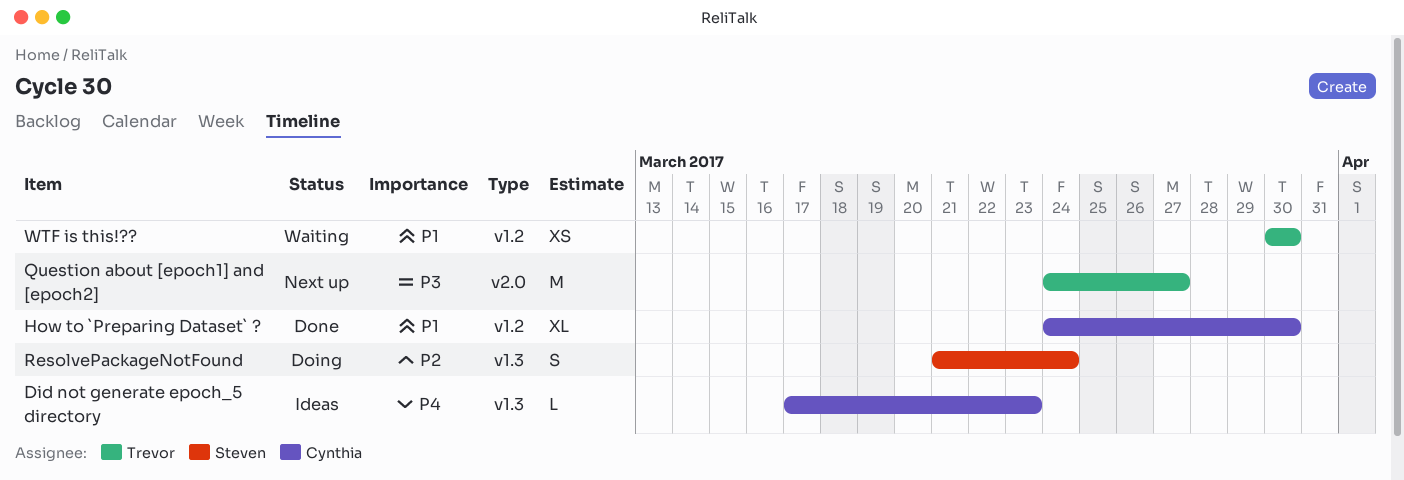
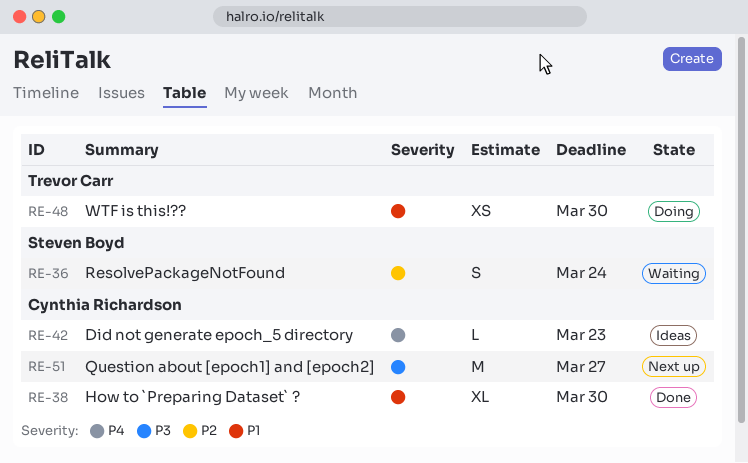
Question about [epoch1] and [epoch2], owner: Trevor Carr -> Cynthia Richardson
ResolvePackageNotFound, status: Doing -> Waiting
WTF is this!??, status: Waiting -> Doing

